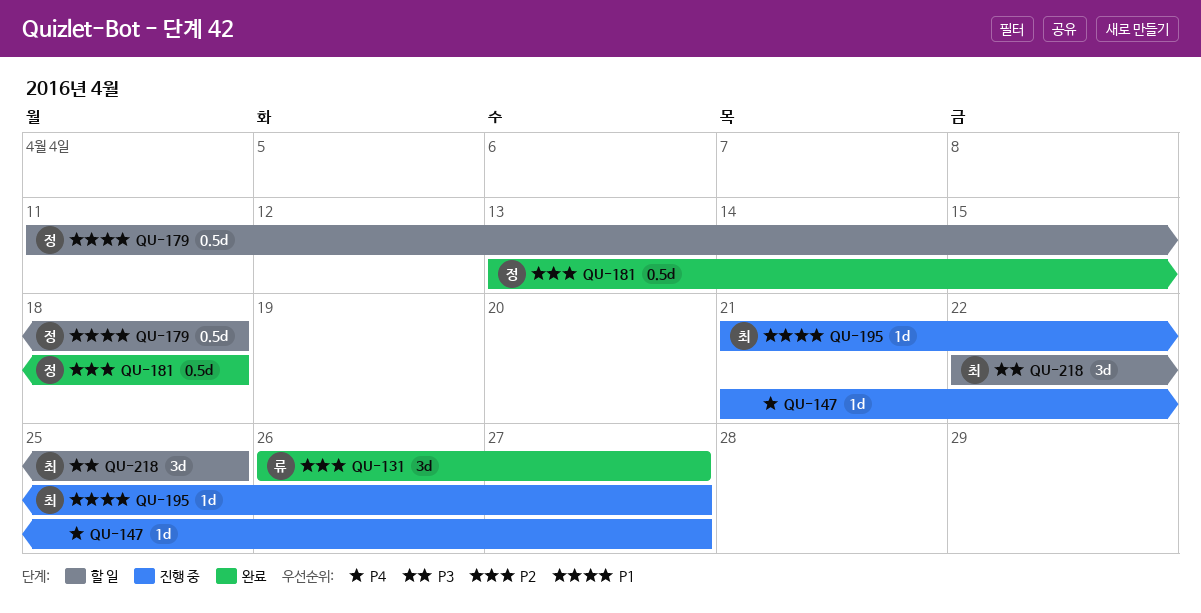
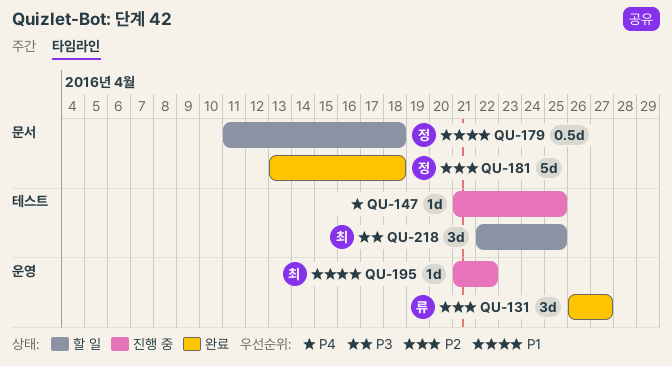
QU-147, due: Apr 27 -> Apr 25
QU-181, estimate: 0.5d -> 5d
QU-195, due: Apr 27 -> Apr 22

